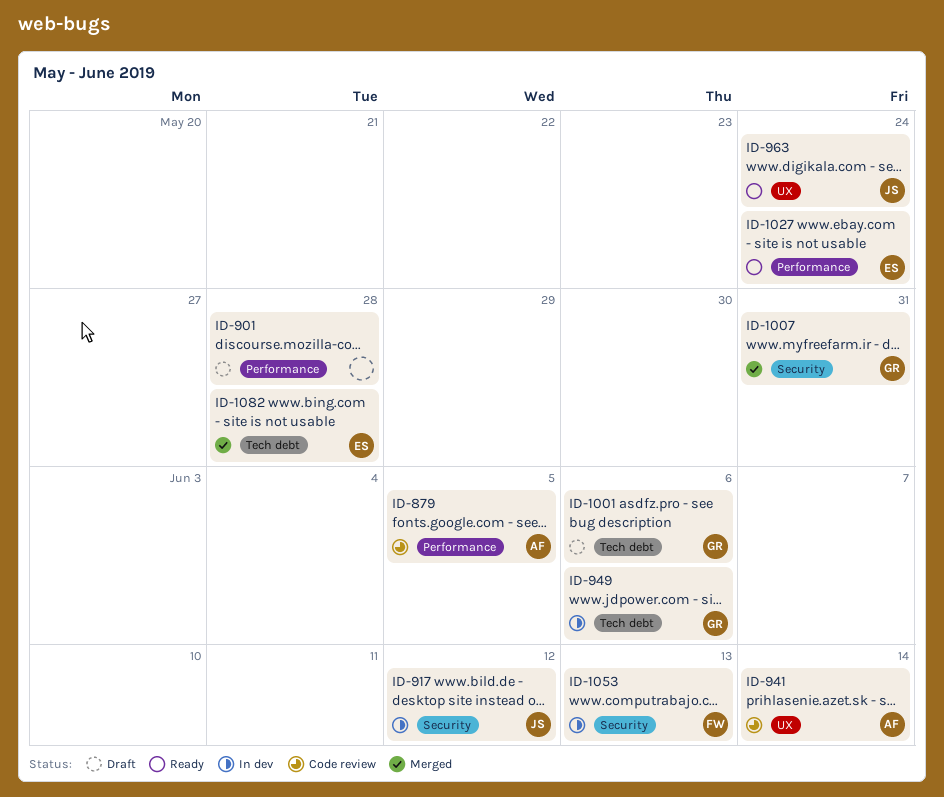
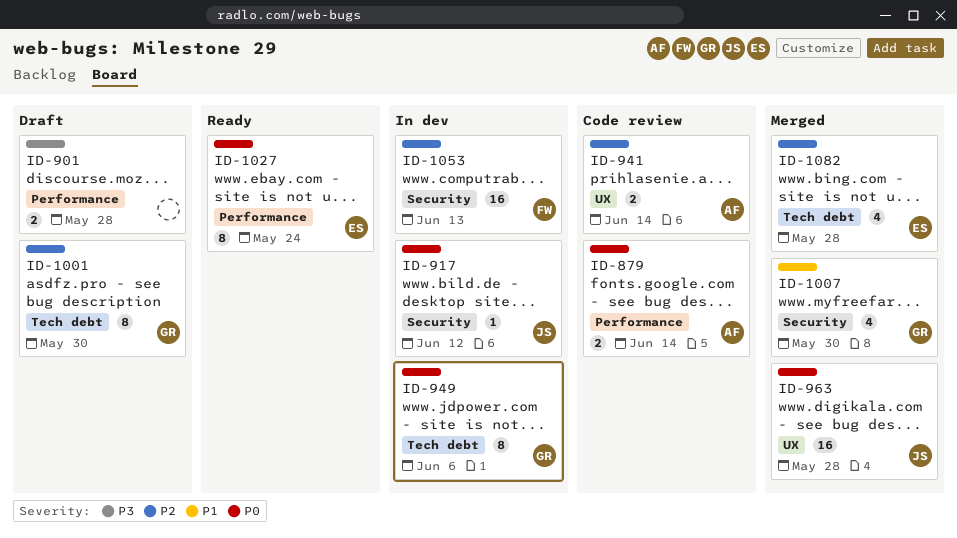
ID-879, due: Jun 5 -> Jun 14
ID-963, status: Ready -> Merged
ID-963, due: May 24 -> May 28
ID-1001, due: Jun 6 -> May 30
ID-1007, due: May 31 -> May 30

